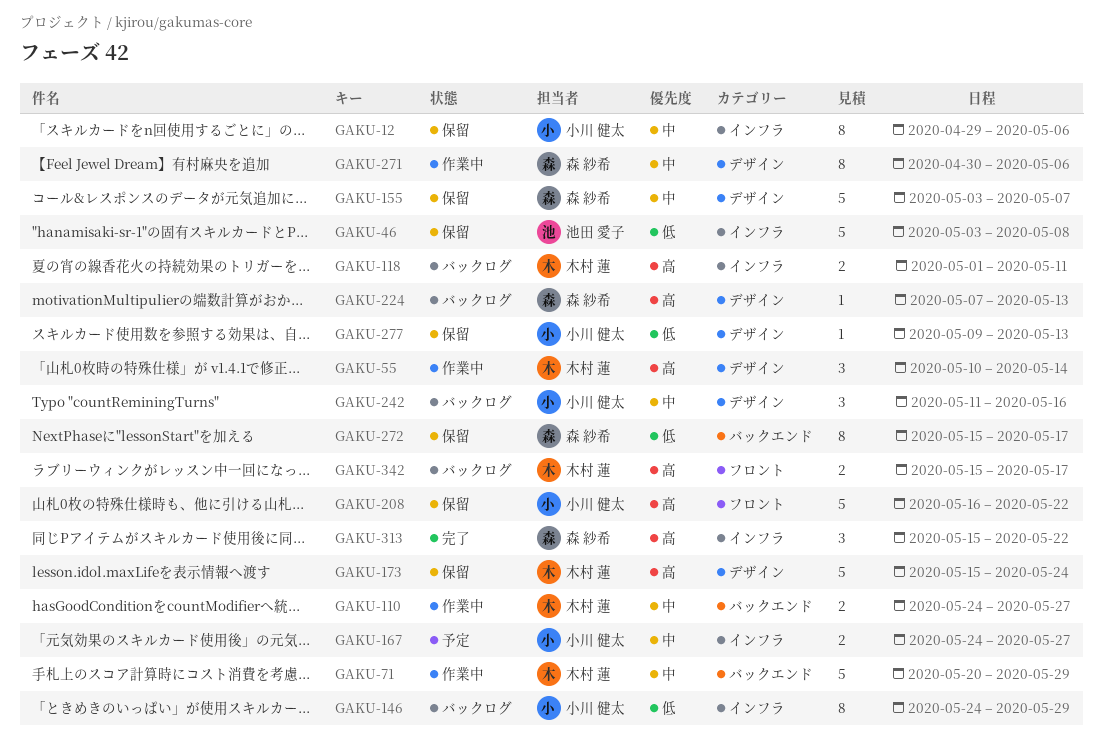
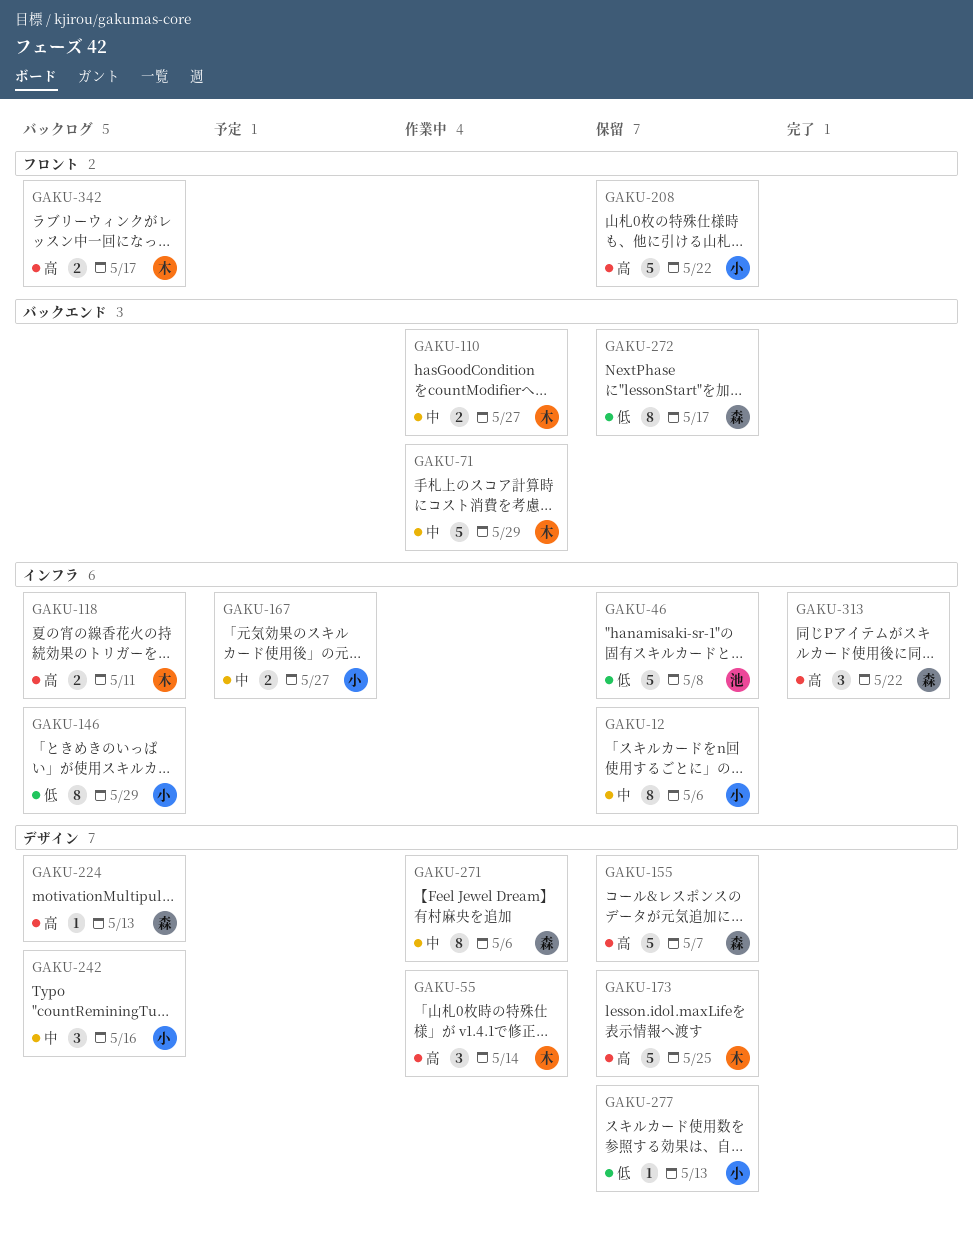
GAKU-155, priority: 中 -> 高
GAKU-173, due: May 24 -> May 25

